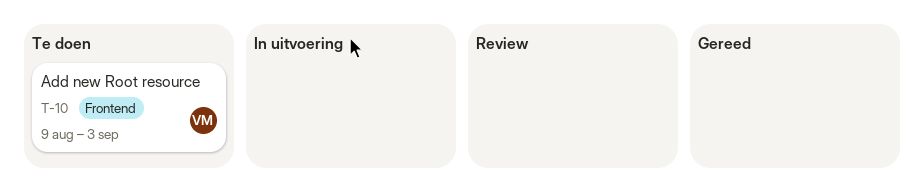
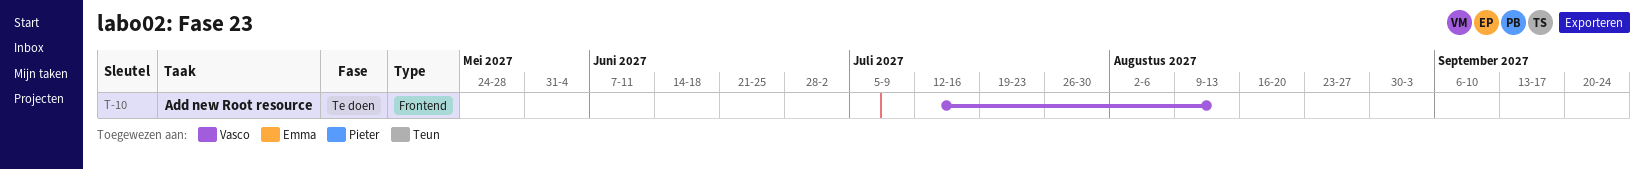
T-10, start: Aug 9 -> Jul 12
T-10, due: Sep 3 -> Aug 13

